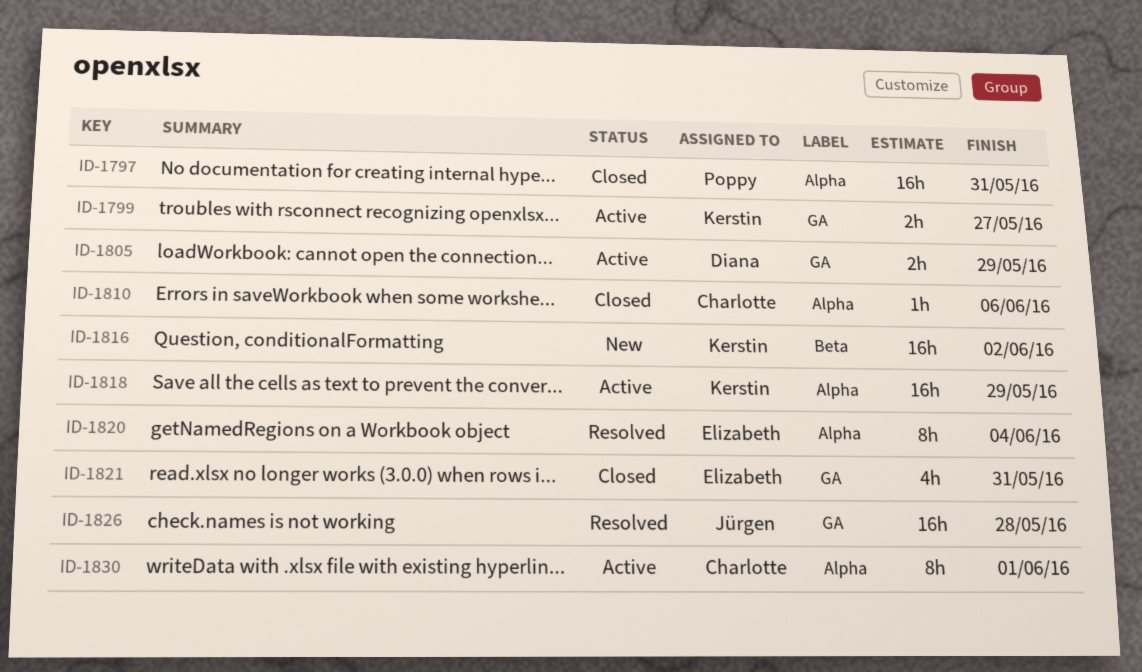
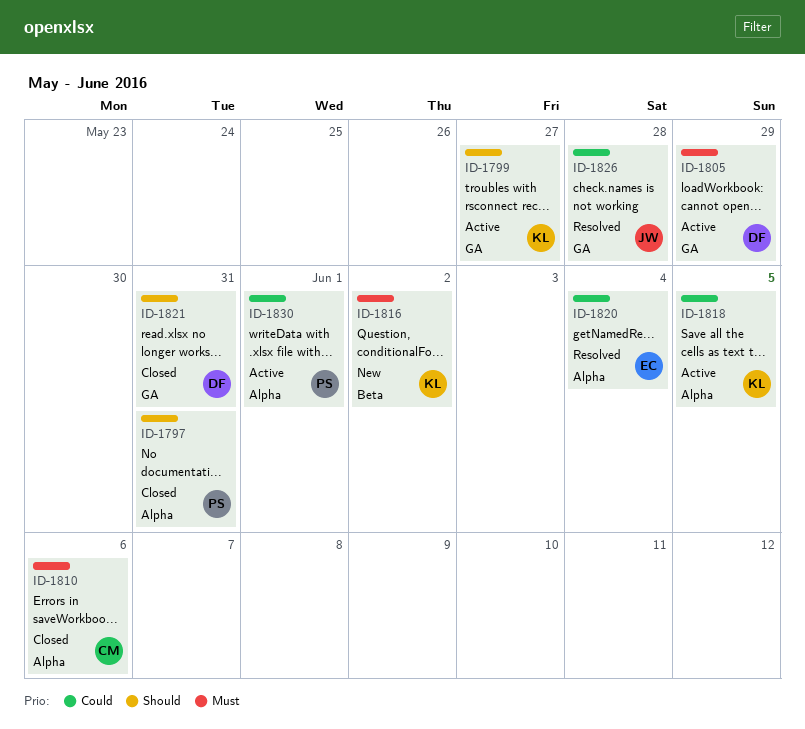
ID-1818, due: May 29 -> Jun 5
ID-1821, owner: Elizabeth -> Diana
ID-1830, owner: Charlotte -> Poppy

